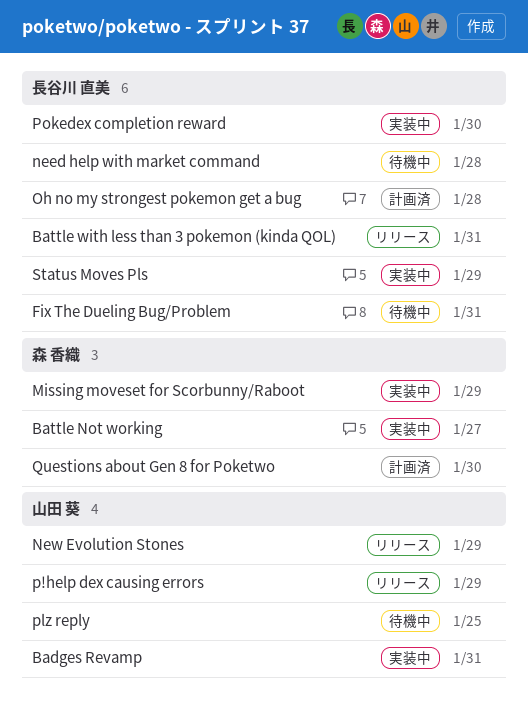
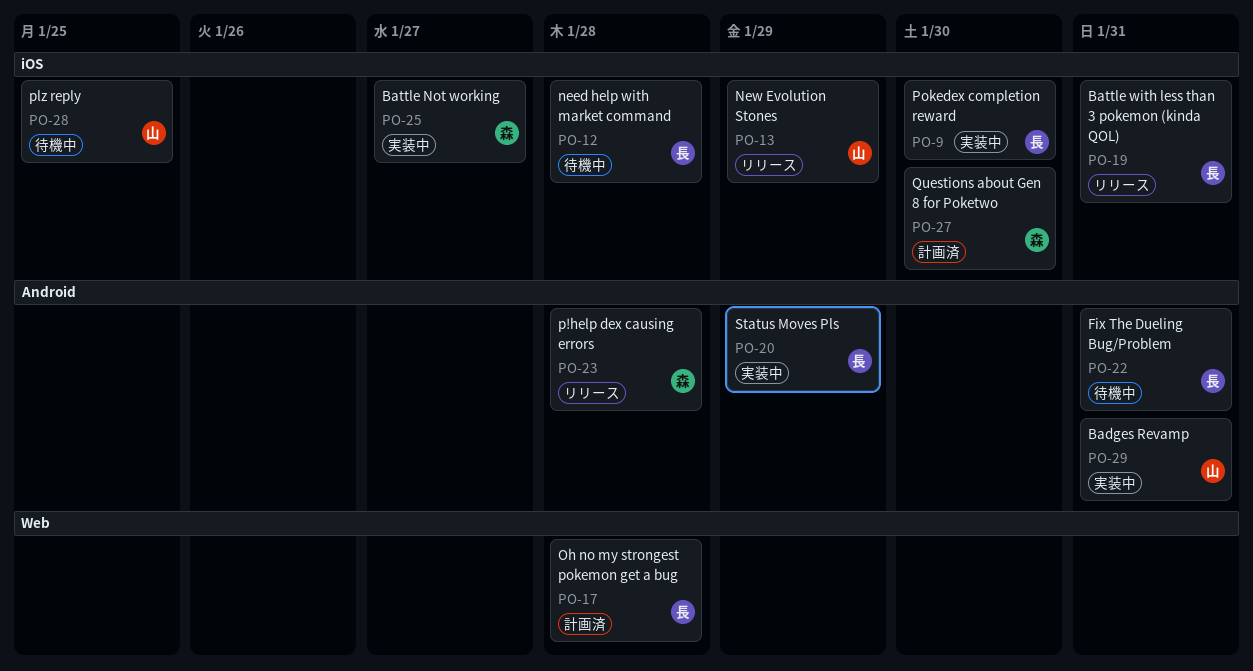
Missing moveset for Scorbunny/Raboot: present -> none
p!help dex causing errors, owner: 山田 葵 -> 森 香織
p!help dex causing errors, due: Jan 29 -> Jan 28

